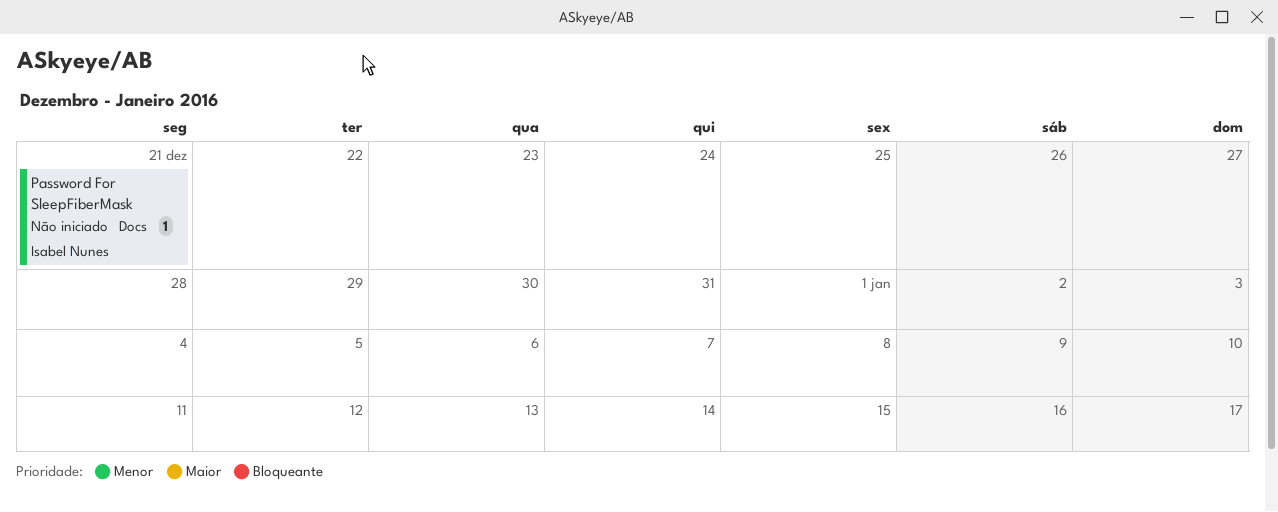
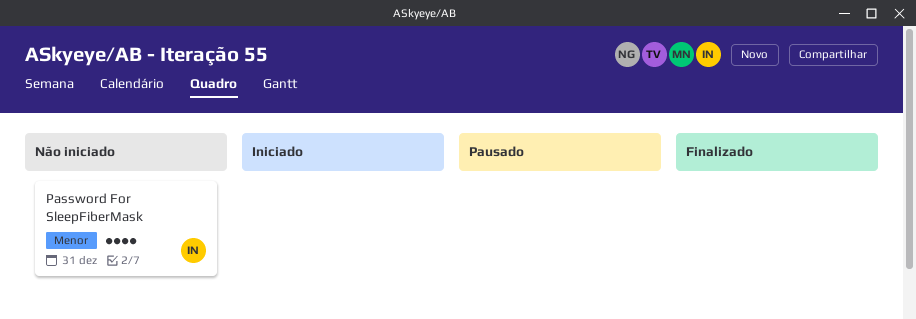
Password For SleepFiberMask, estimate: 1 -> 4
Password For SleepFiberMask, due: Dec 21 -> Dec 31

